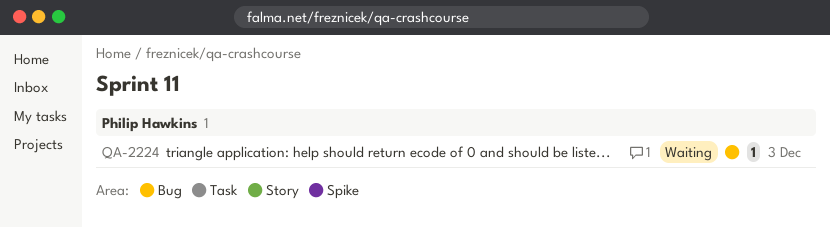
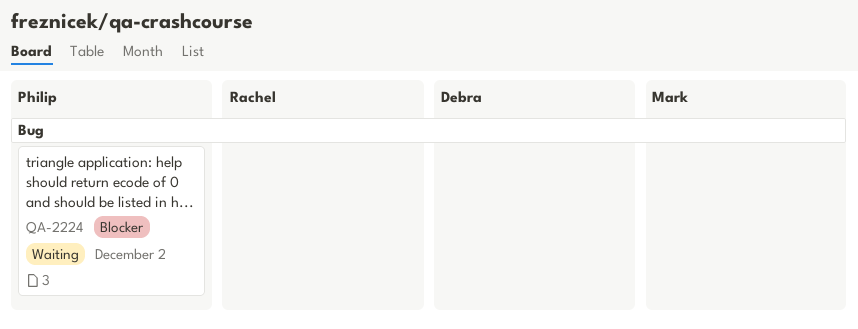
QA-2224, due: Dec 3 -> Dec 2

